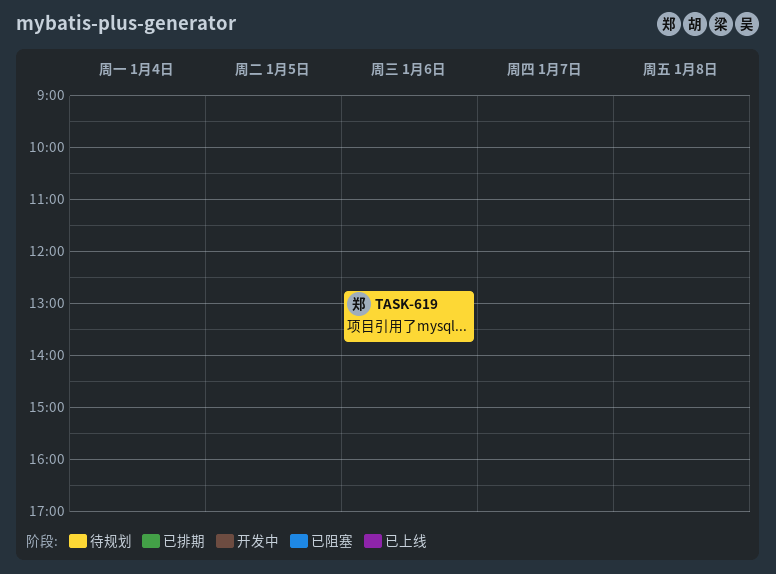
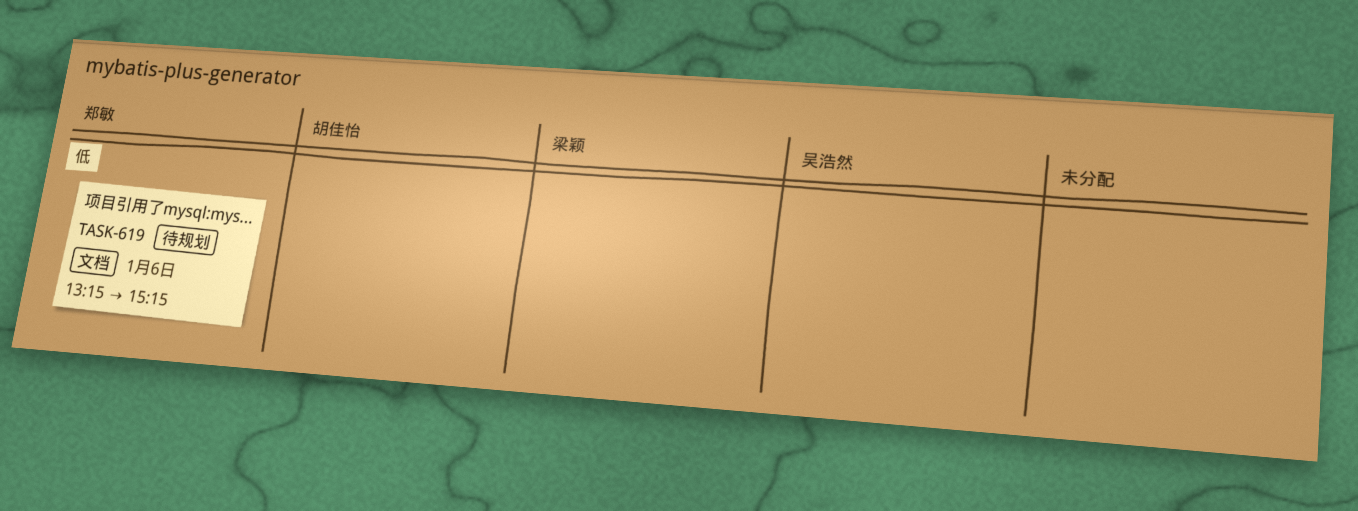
TASK-619, begins: 12:45 -> 13:15
TASK-619, ends: 13:45 -> 15:15

